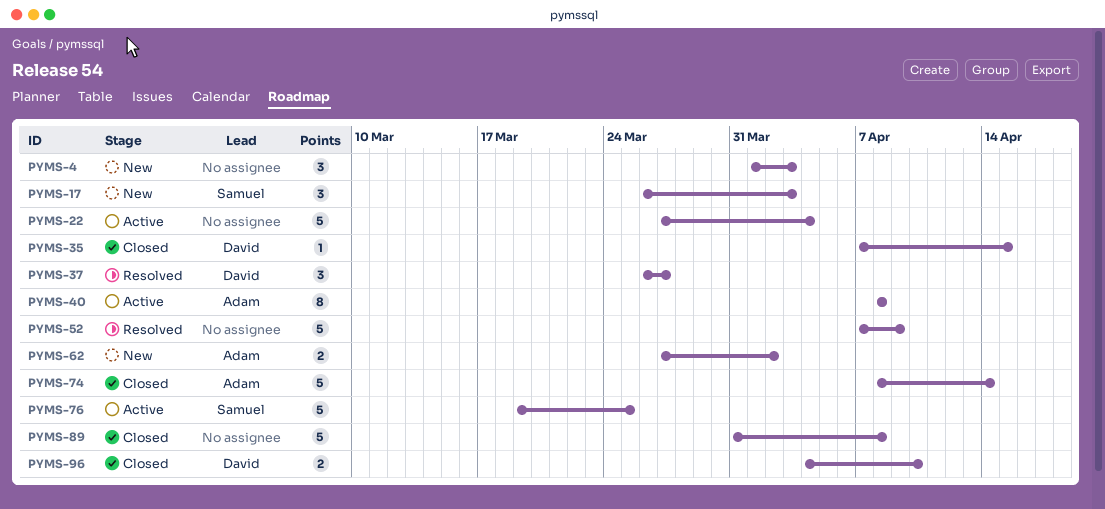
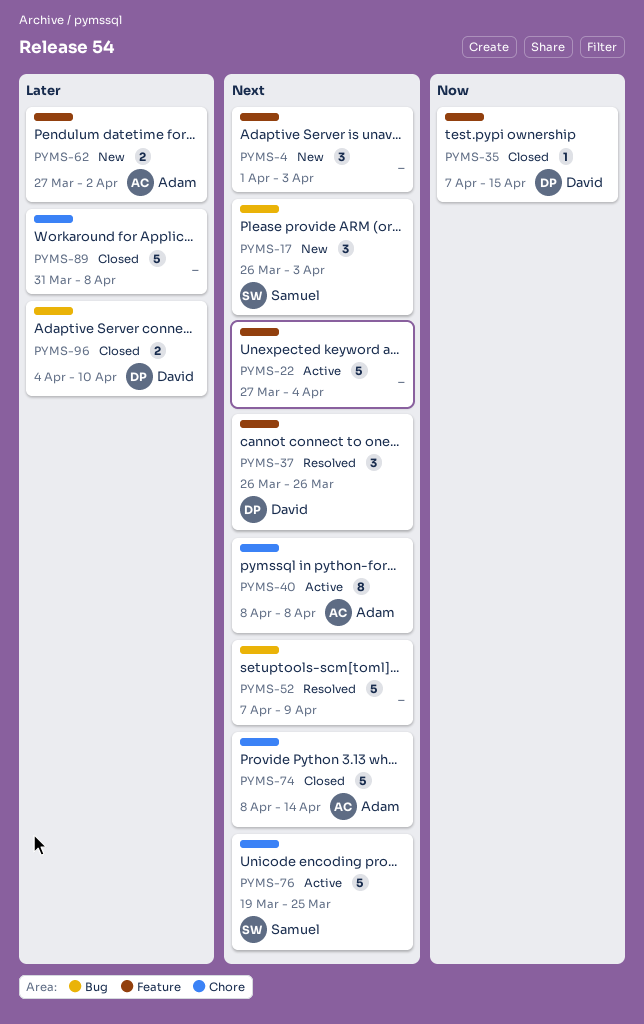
PYMS-37, due: Mar 27 -> Mar 26

